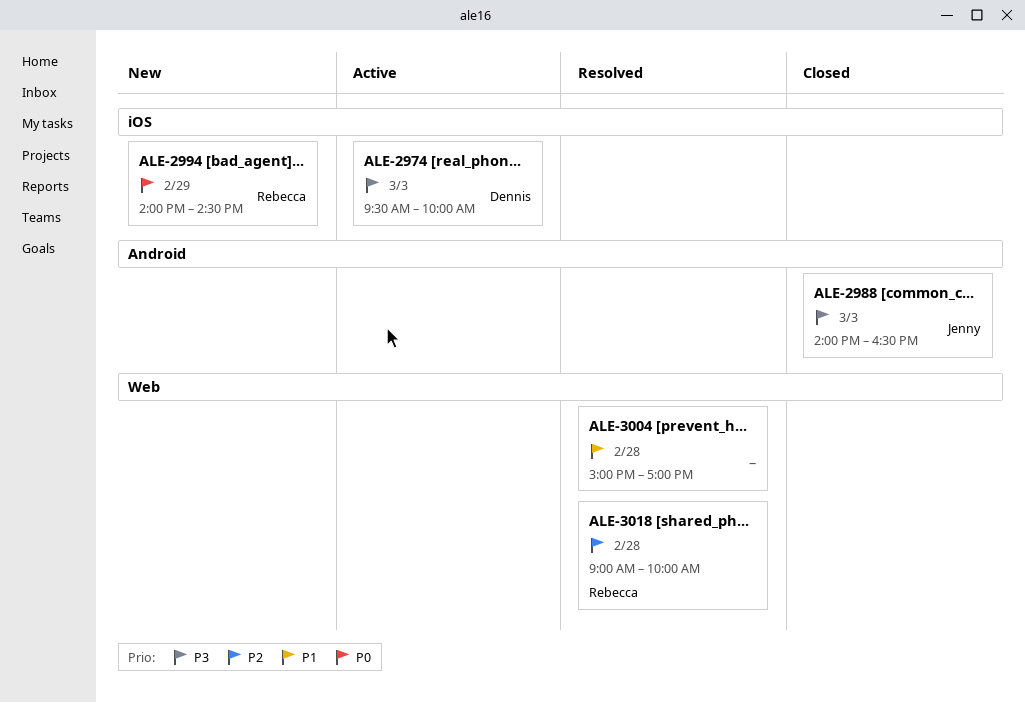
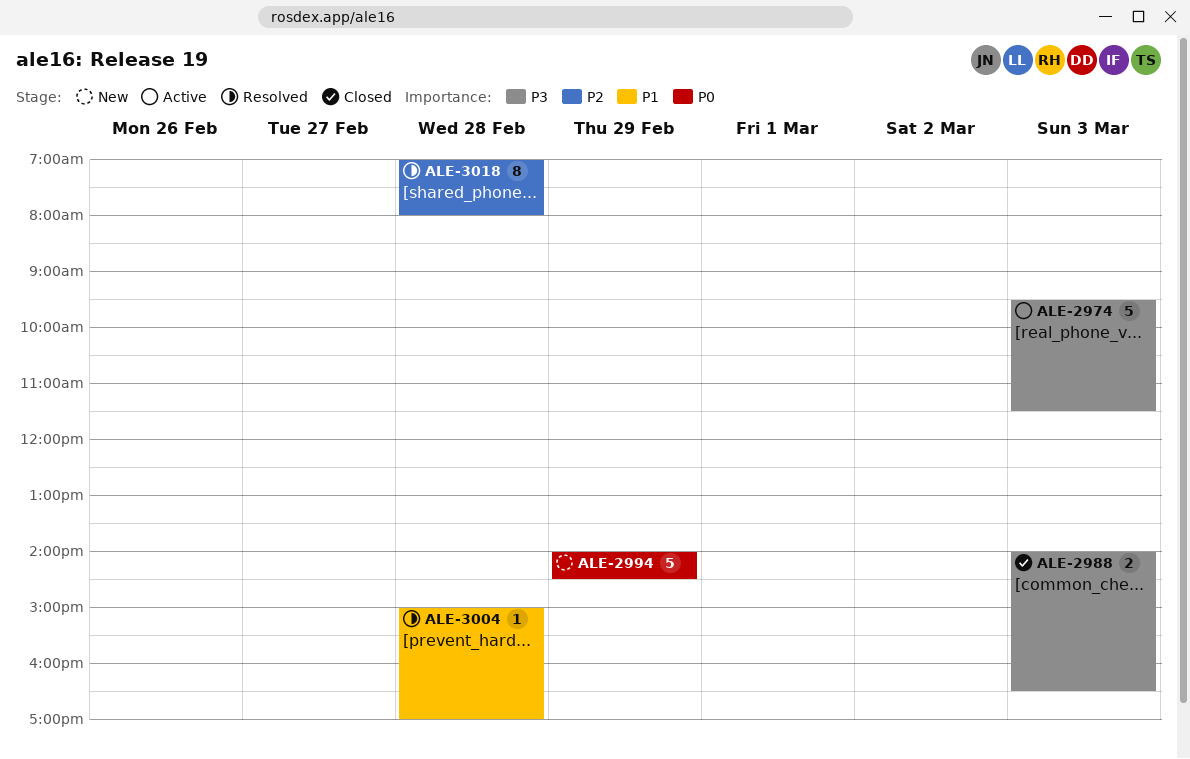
ALE-2974, ends: 10:00 -> 11:30
ALE-3018, begins: 09:00 -> 07:00
ALE-3018, ends: 10:00 -> 08:00

